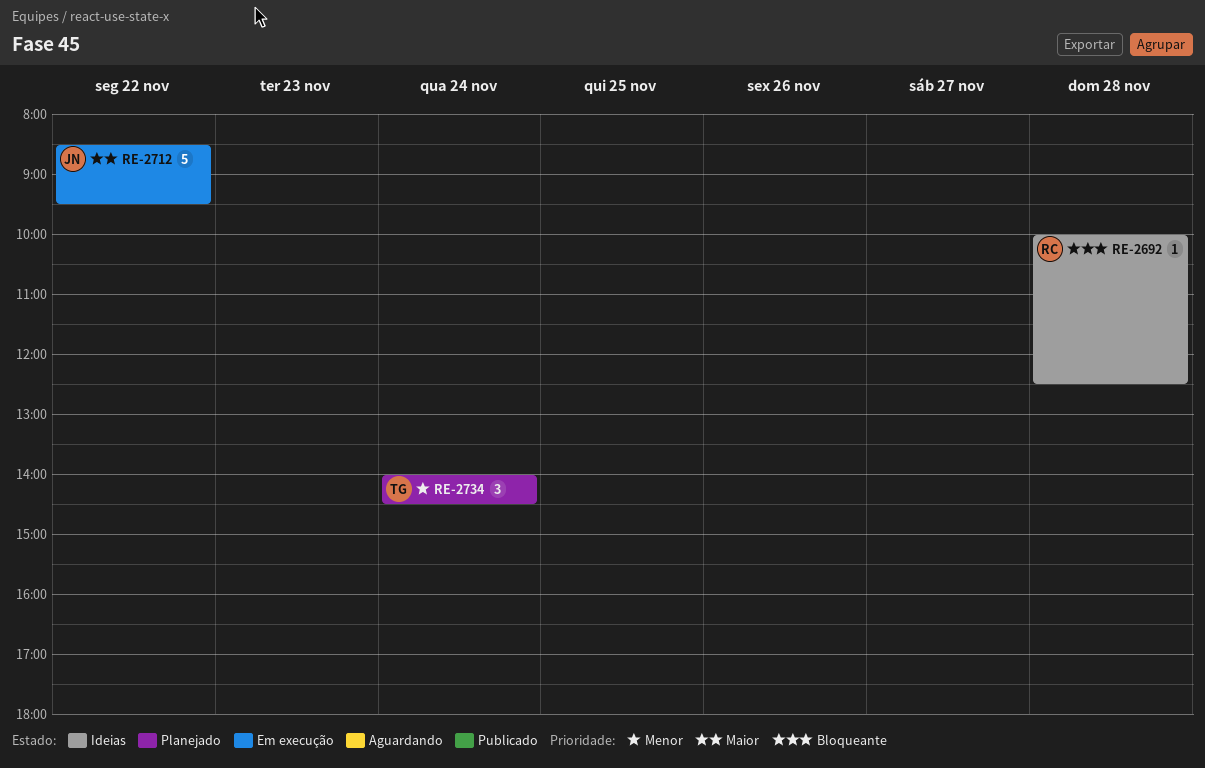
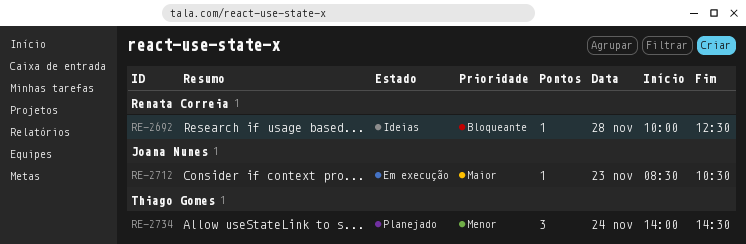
RE-2712, estimate: 5 -> 1
RE-2712, day: Nov 22 -> Nov 23
RE-2712, ends: 09:30 -> 10:30

